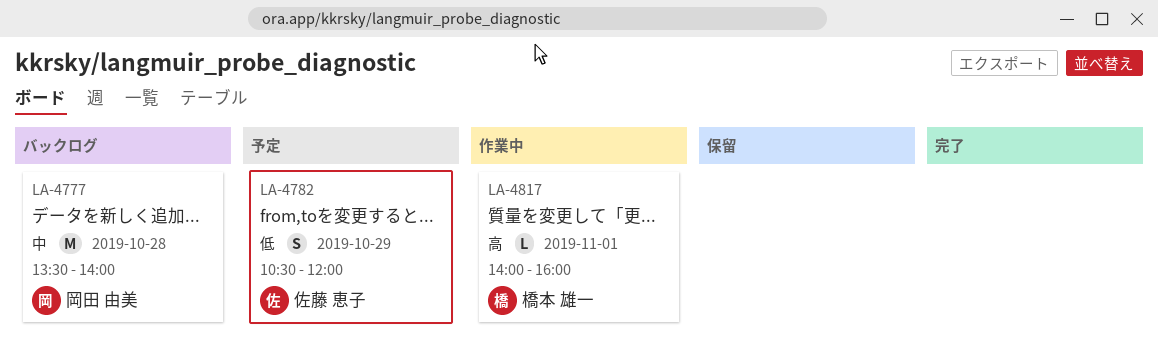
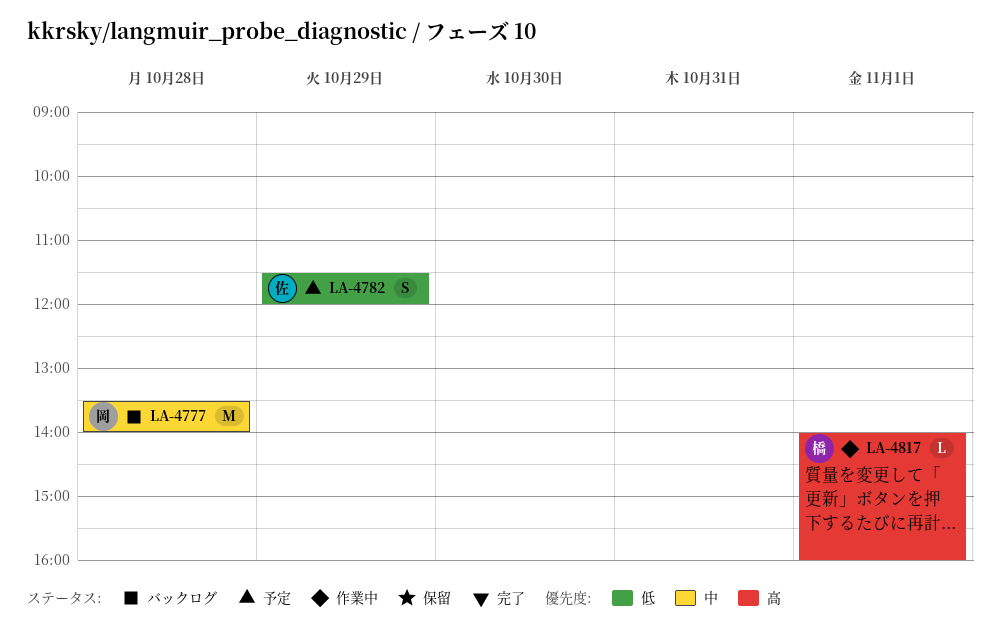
LA-4782, begins: 10:30 -> 11:30

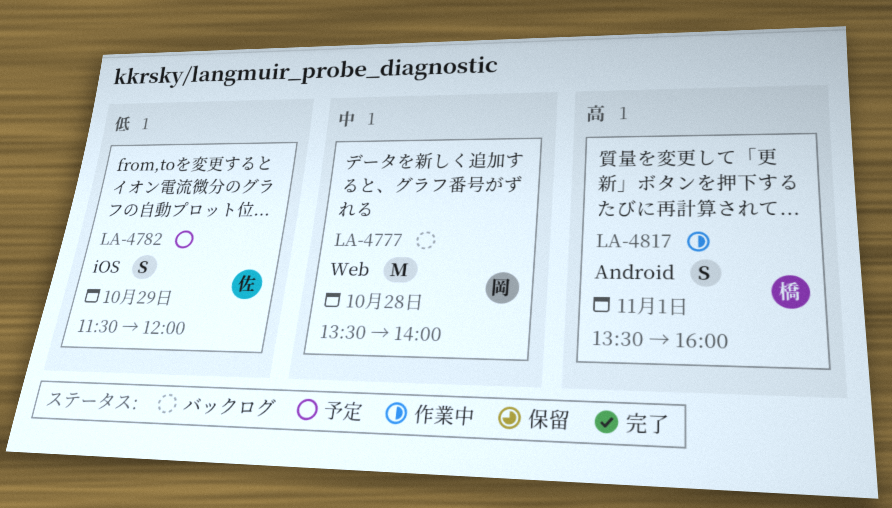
LA-4817, estimate: L -> S
LA-4817, begins: 14:00 -> 13:30

